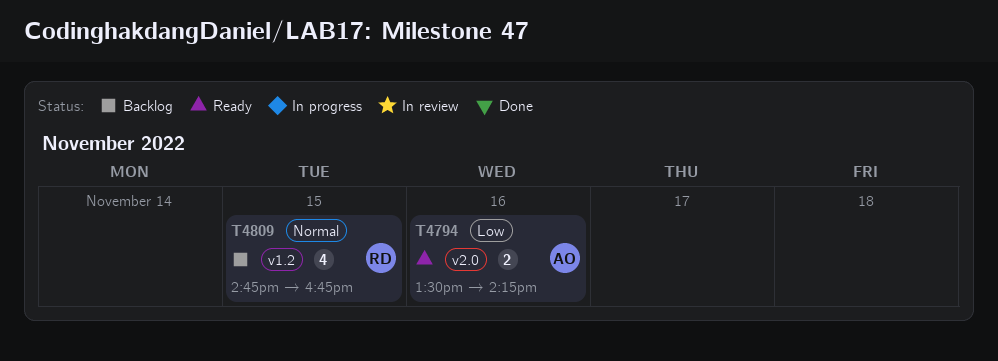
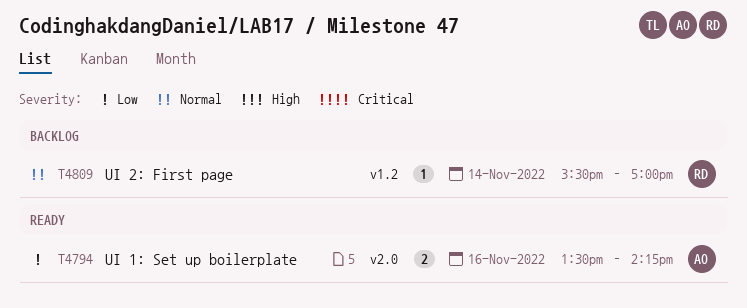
T4809, estimate: 4 -> 1
T4809, day: Nov 15 -> Nov 14
T4809, begins: 14:45 -> 15:30
T4809, ends: 16:45 -> 17:00

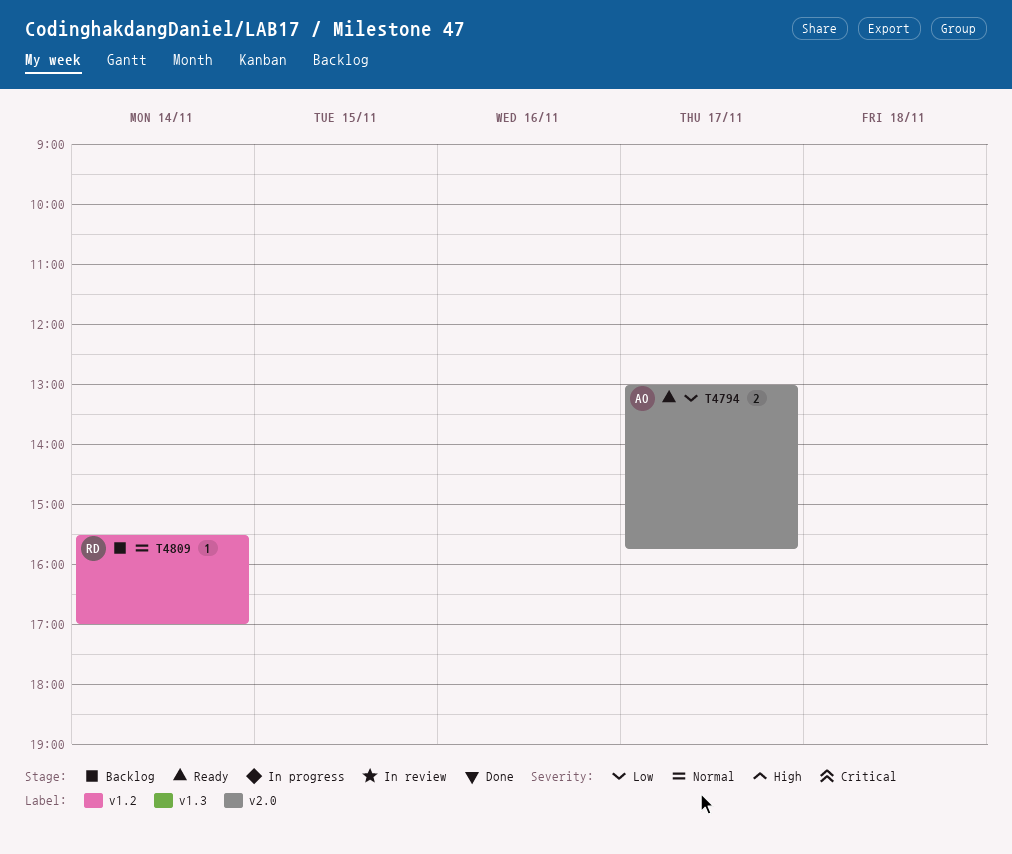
T4794, day: Nov 16 -> Nov 17
T4794, begins: 13:30 -> 13:00
T4794, ends: 14:15 -> 15:45

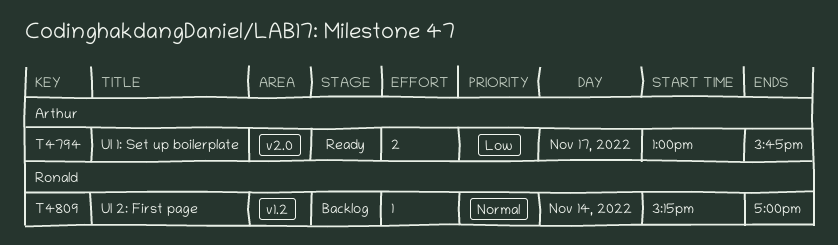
T4809, begins: 15:30 -> 15:15

